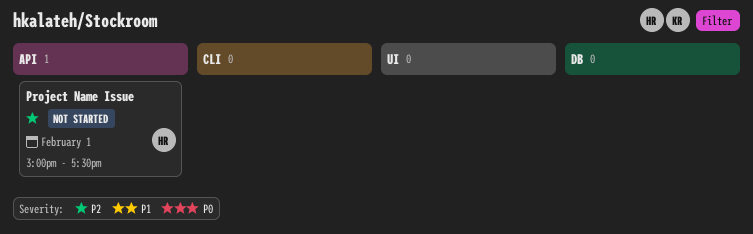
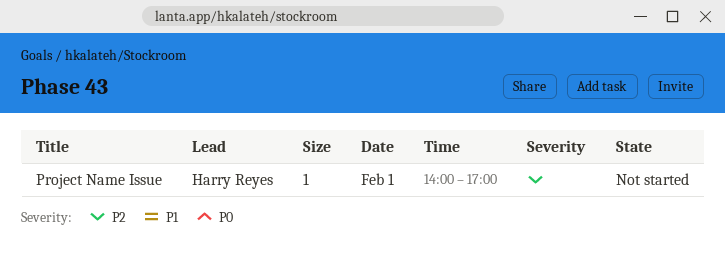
Project Name Issue, begins: 15:00 -> 14:00
Project Name Issue, ends: 17:30 -> 17:00

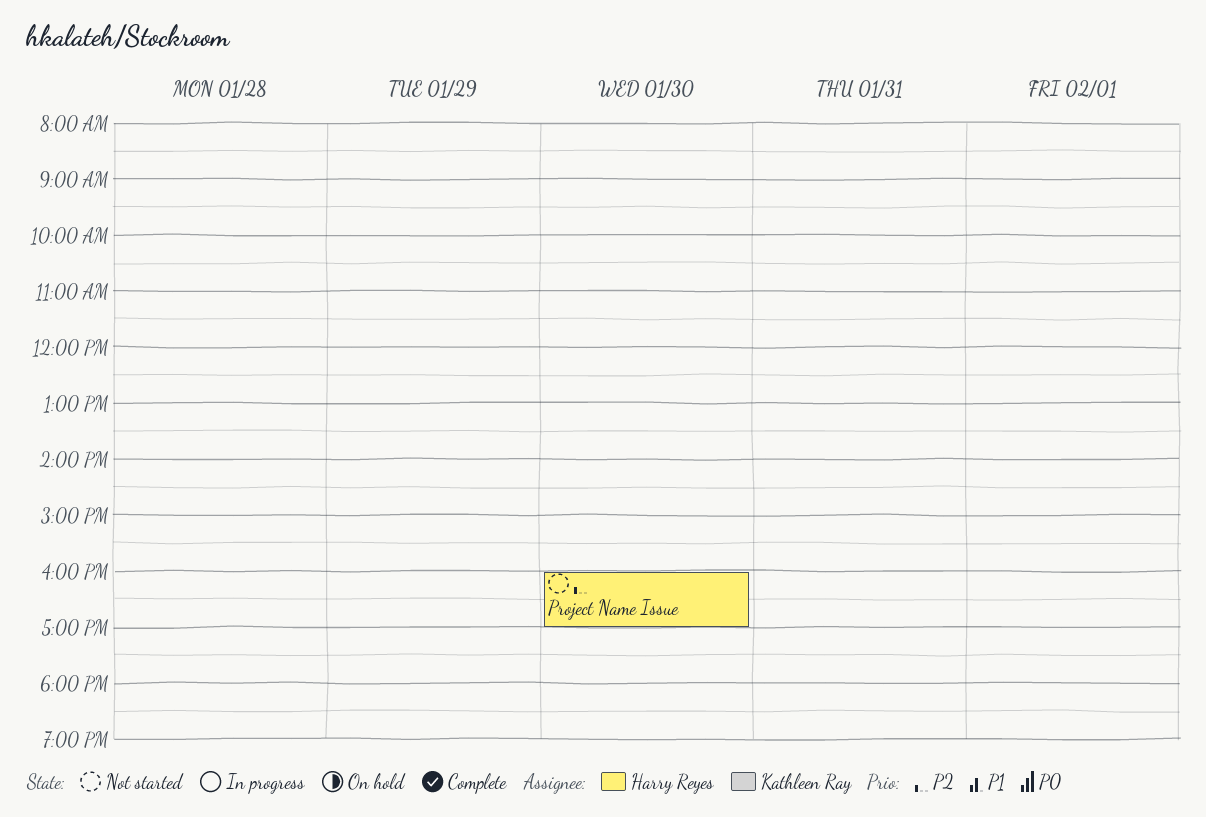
Project Name Issue, day: Feb 1 -> Jan 30
Project Name Issue, begins: 14:00 -> 16:00

